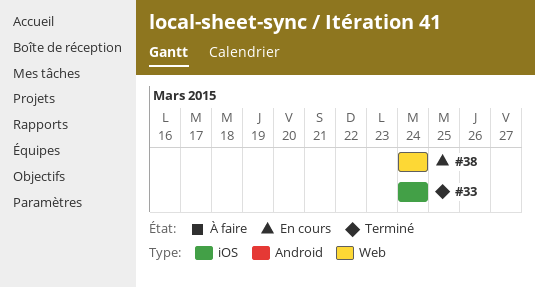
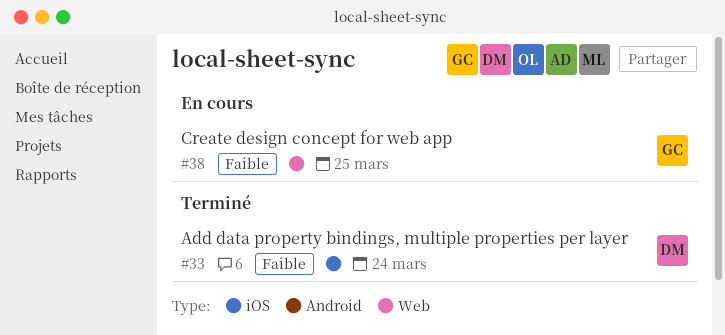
#38, due: Mar 24 -> Mar 25

